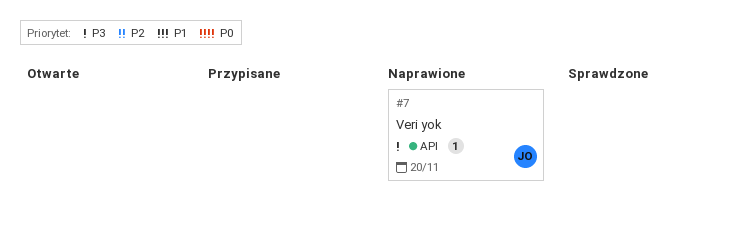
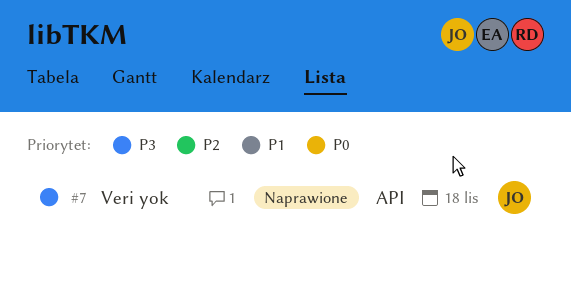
#7, due: Nov 20 -> Nov 18

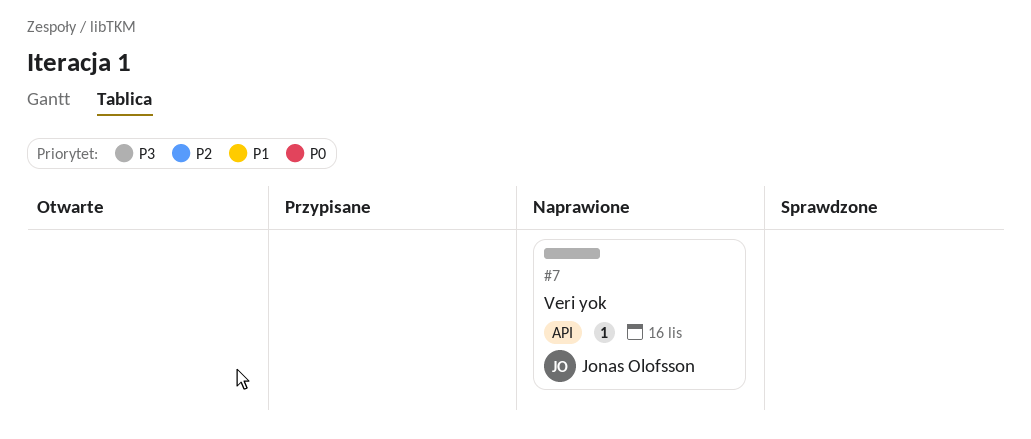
#7, due: Nov 18 -> Nov 16

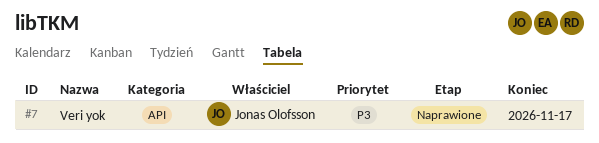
#7, due: Nov 16 -> Nov 17

